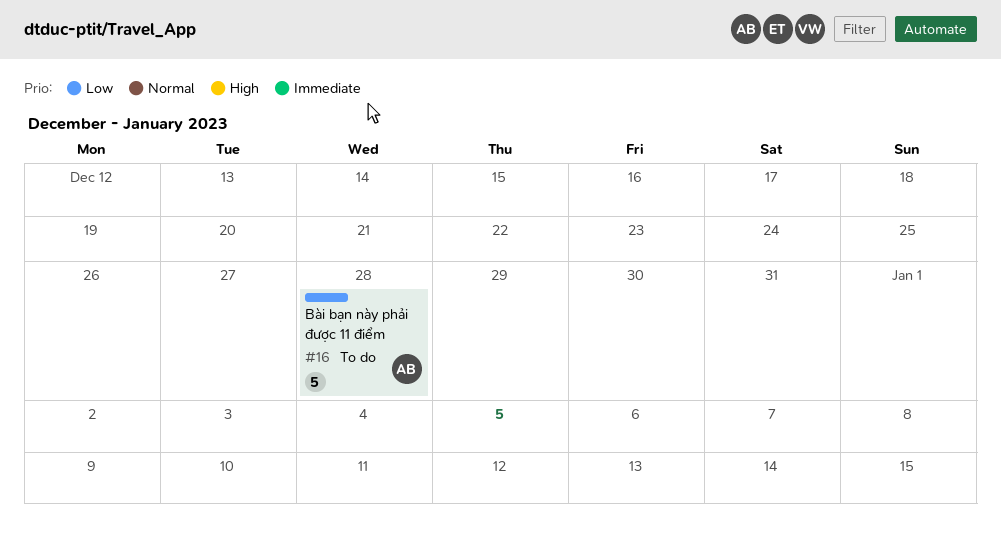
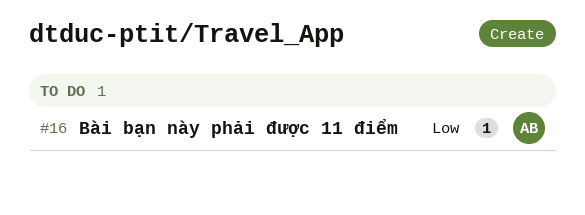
#16, estimate: 5 -> 1

